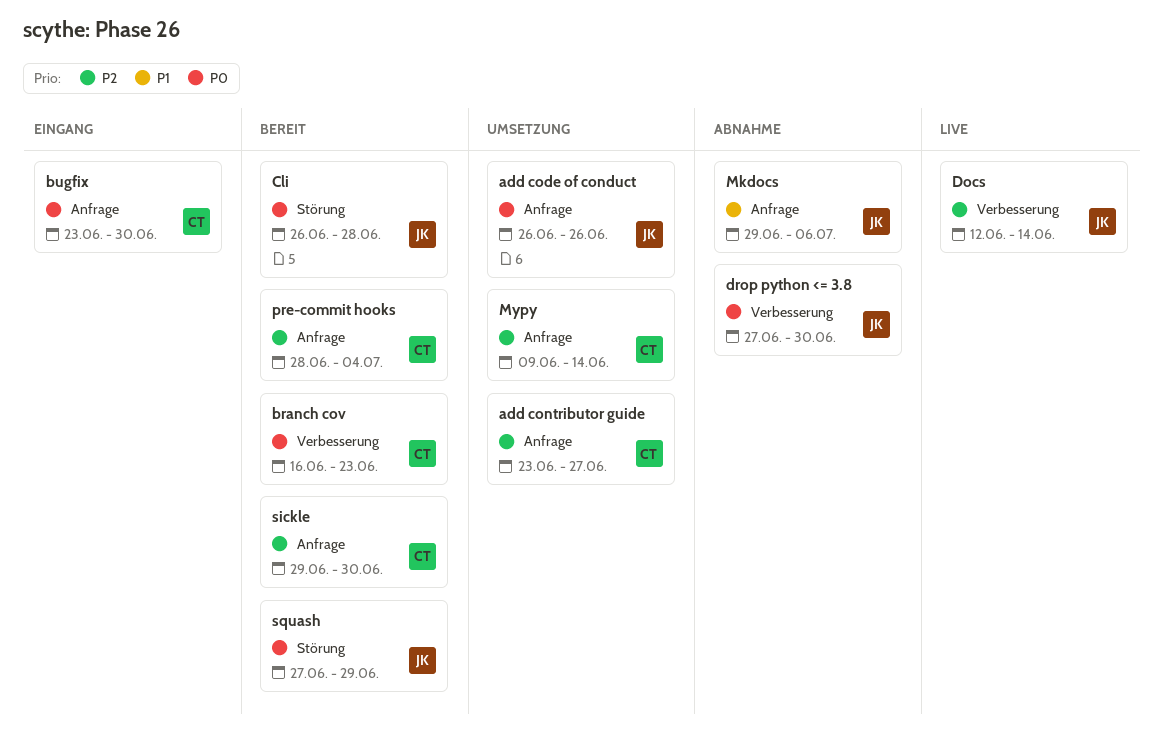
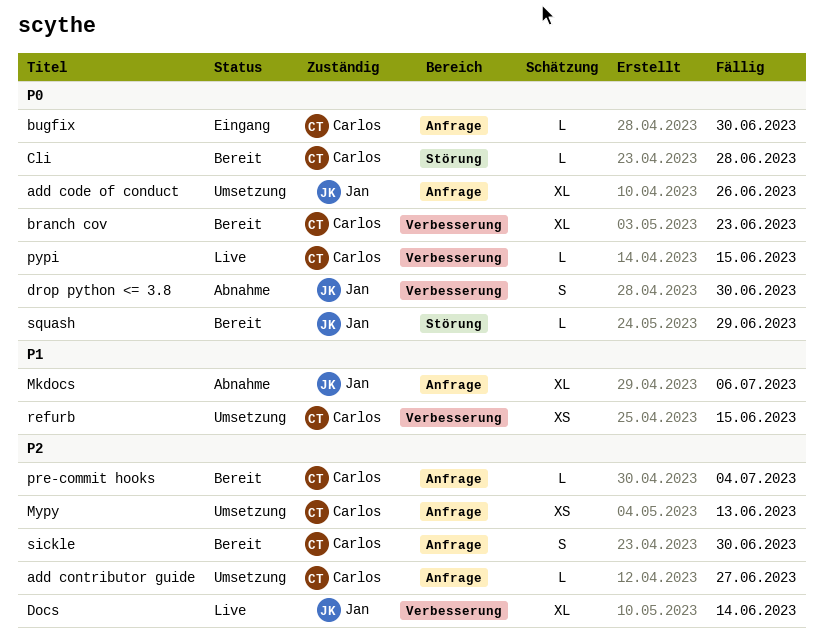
Cli, owner: Jan -> Carlos
Mypy, due: Jun 14 -> Jun 13
pypi: none -> present
refurb: none -> present

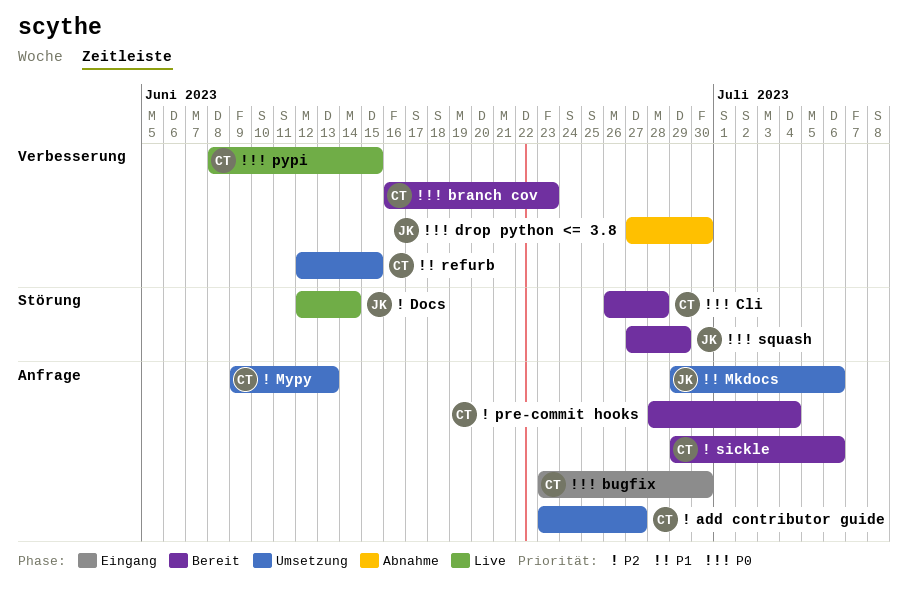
add code of conduct: present -> none
Docs, label: Verbesserung -> Störung
Mkdocs, status: Abnahme -> Umsetzung
sickle, due: Jun 30 -> Jul 6

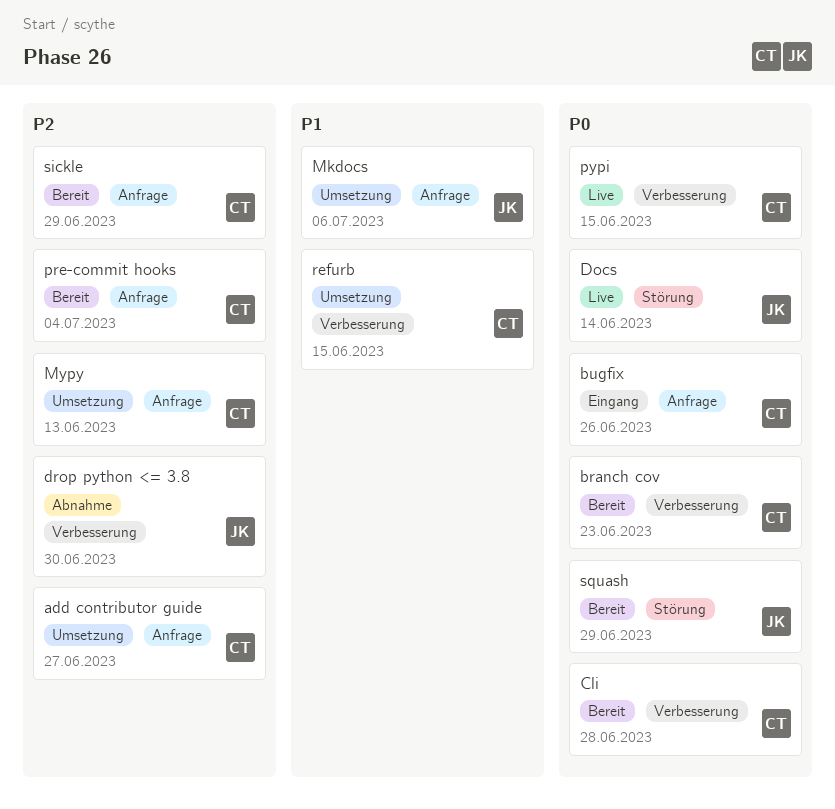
bugfix, due: Jun 30 -> Jun 26
Cli, label: Störung -> Verbesserung
Docs, priority: P2 -> P0
drop python <= 3.8, priority: P0 -> P2
sickle, due: Jul 6 -> Jun 29

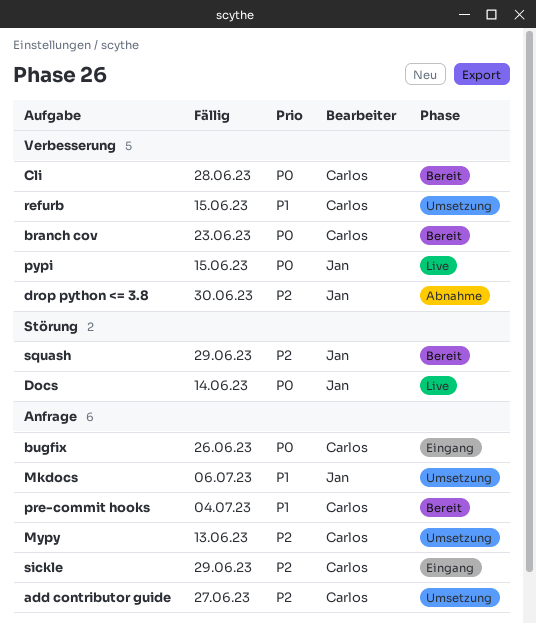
pre-commit hooks, priority: P2 -> P1
pypi, owner: Carlos -> Jan
sickle, status: Bereit -> Eingang
squash, priority: P0 -> P2

